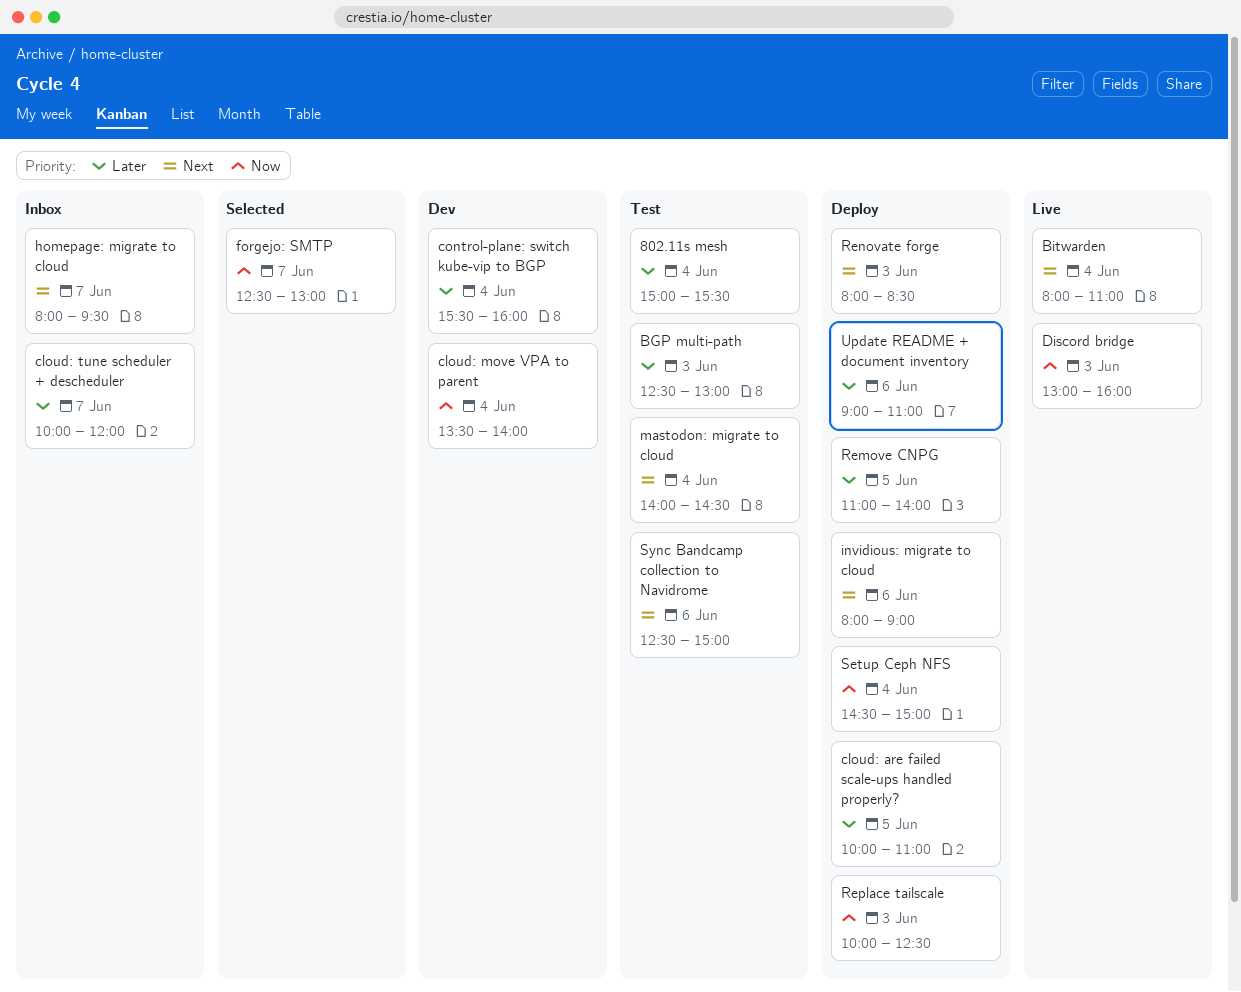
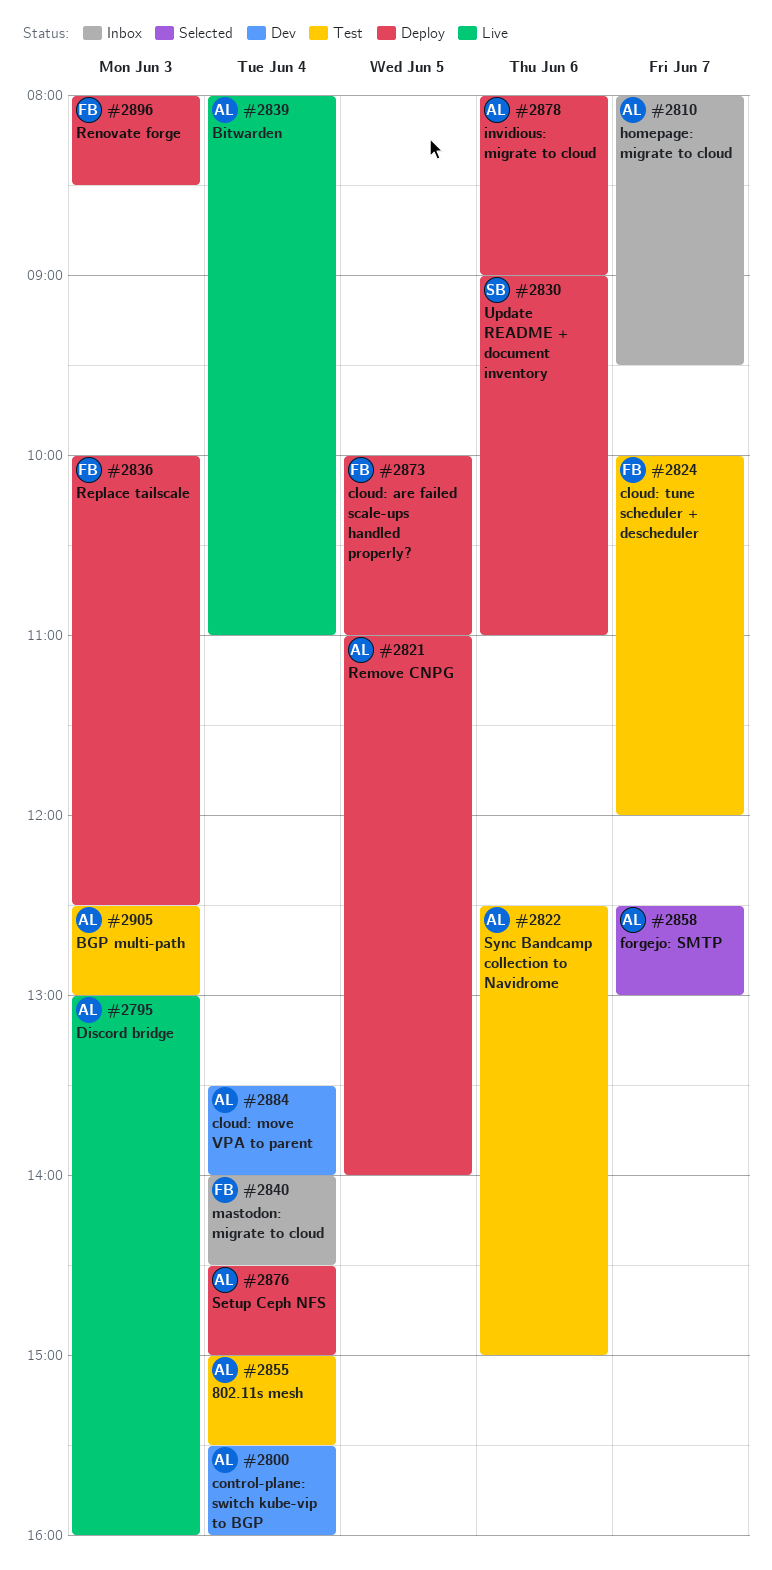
cloud: tune scheduler + descheduler, status: Inbox -> Test
mastodon: migrate to cloud, status: Test -> Inbox

